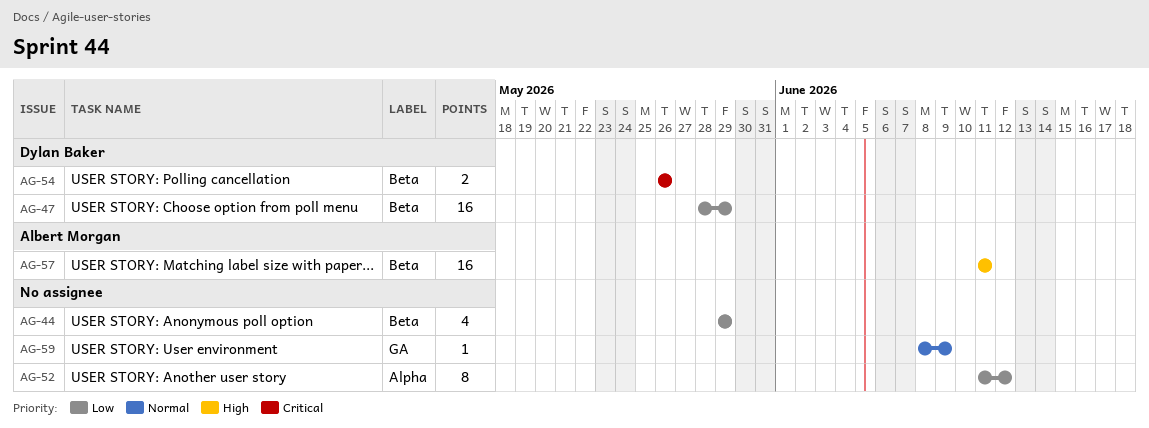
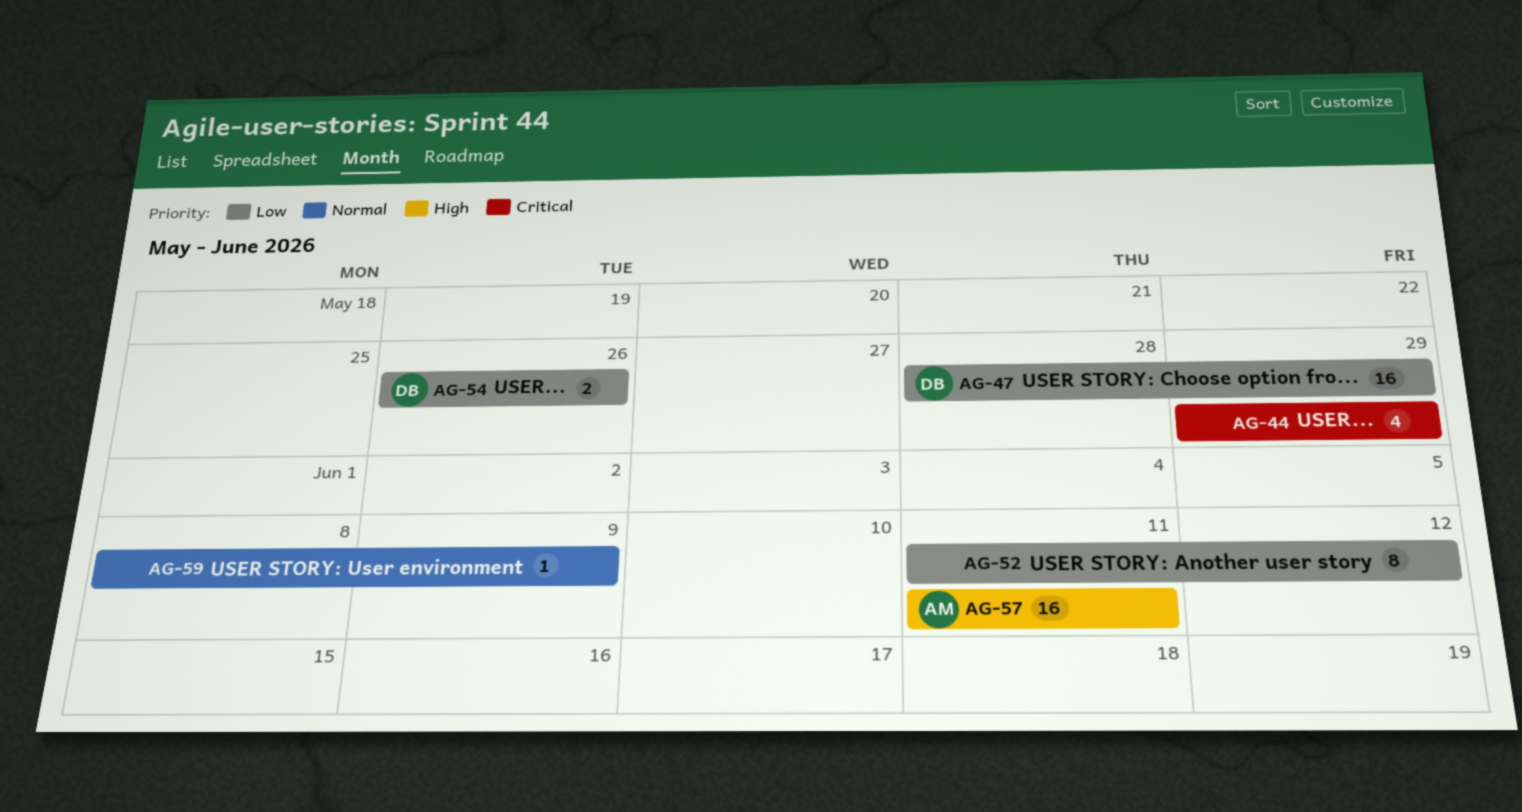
AG-44, priority: Low -> Critical
AG-54, priority: Critical -> Low

